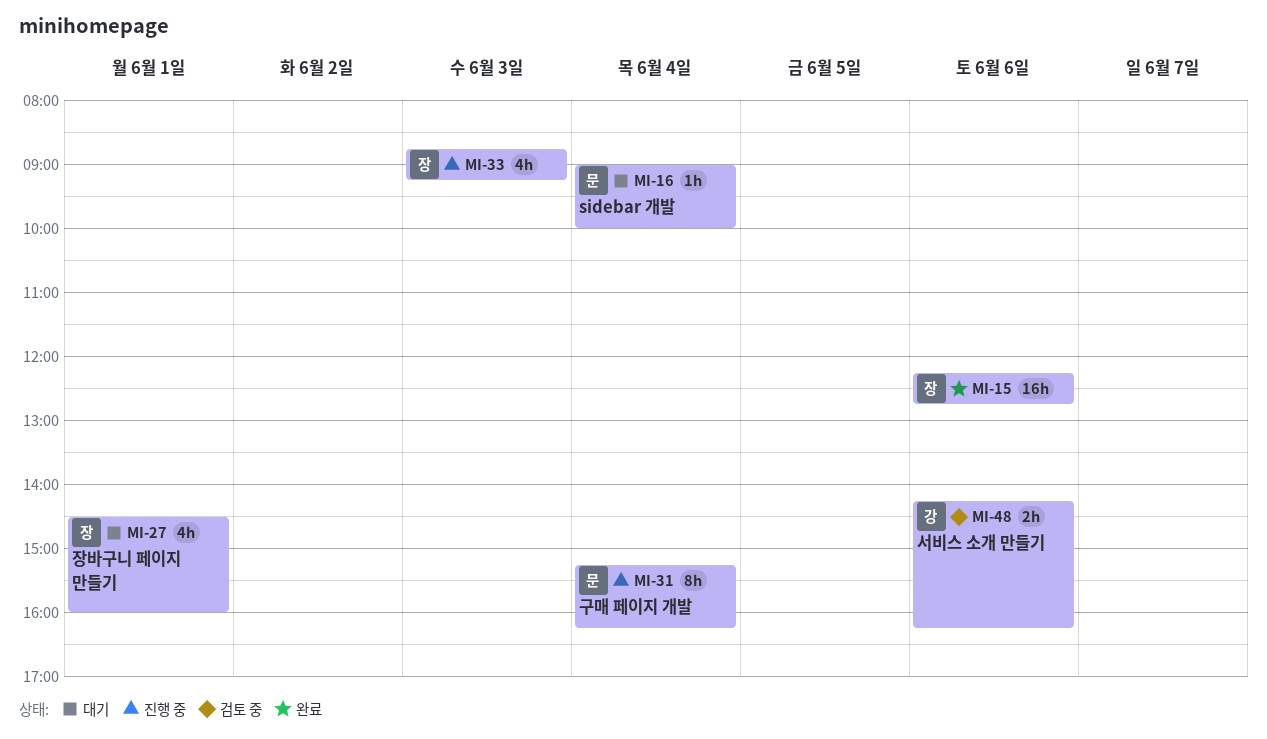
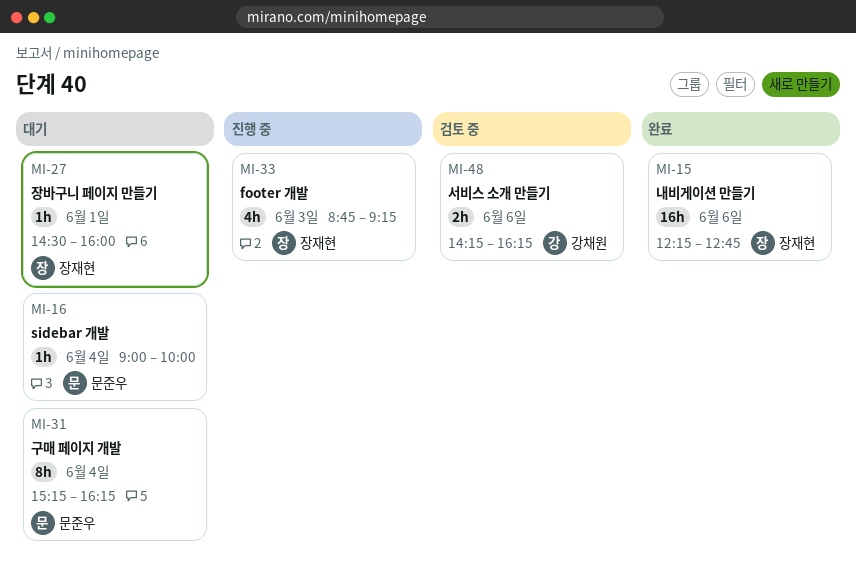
MI-27, estimate: 4h -> 1h
MI-31, status: 진행 중 -> 대기

